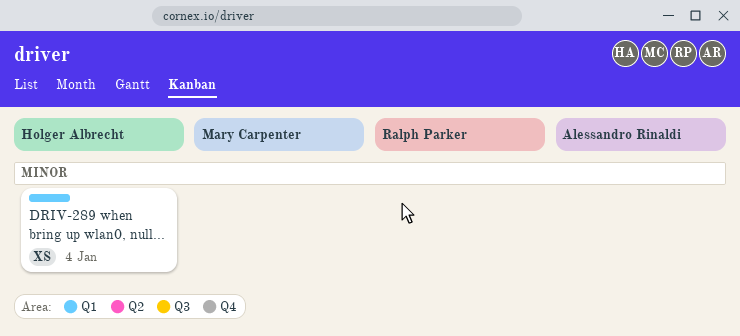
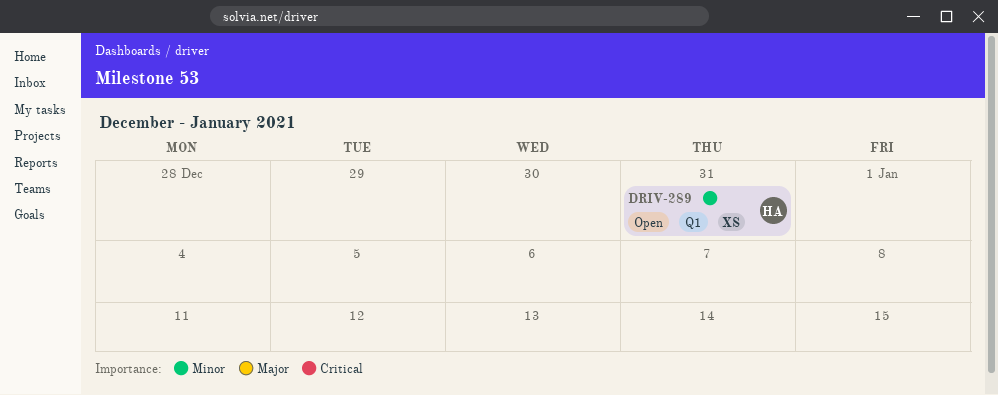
DRIV-289, due: Jan 4 -> Dec 31

